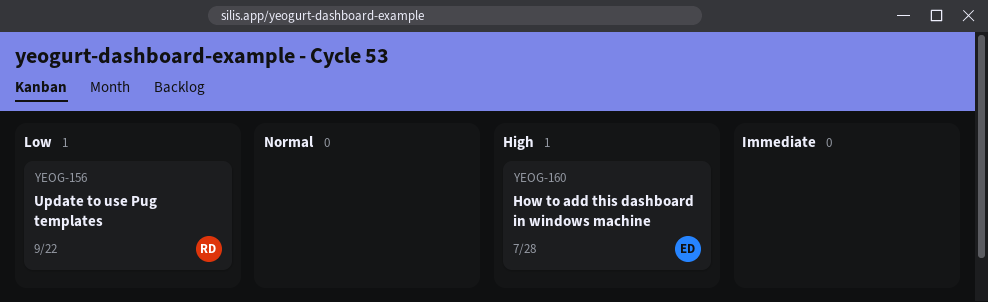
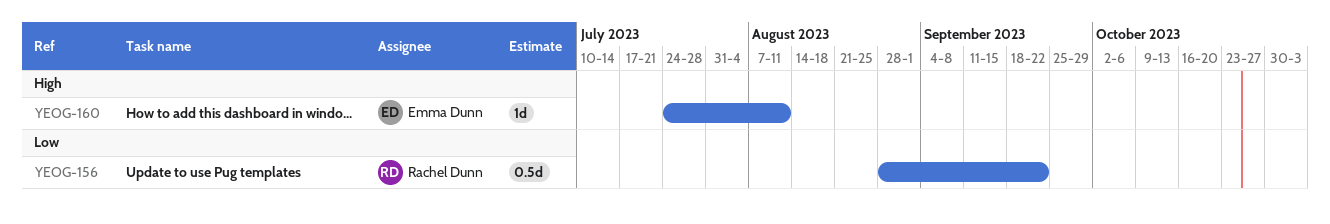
YEOG-160, due: Jul 28 -> Aug 11

